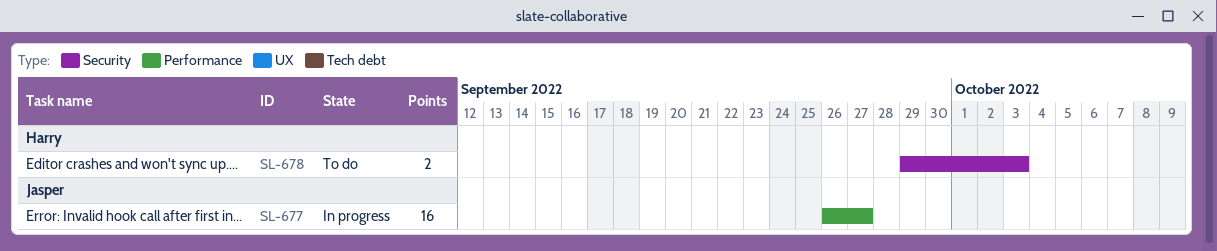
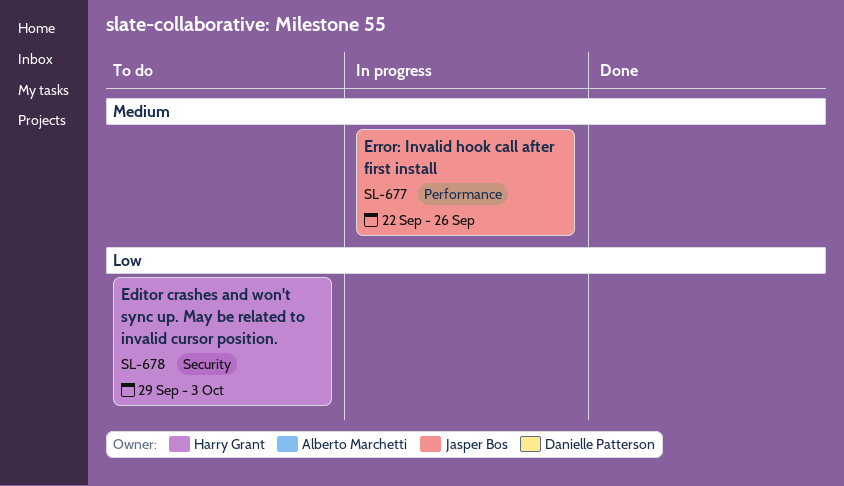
SL-677, start: Sep 26 -> Sep 22
SL-677, due: Sep 27 -> Sep 26

